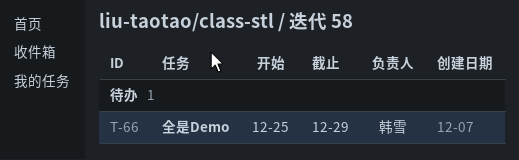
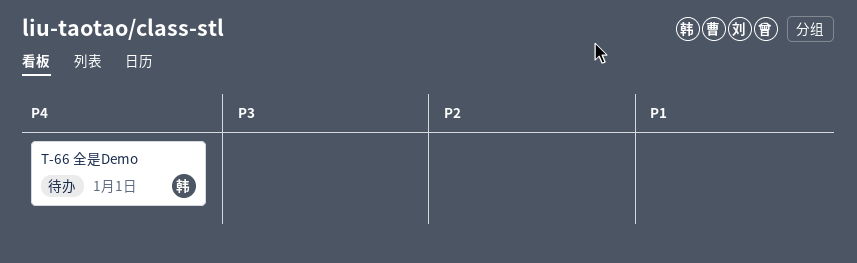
T-66, due: Dec 29 -> Jan 1

